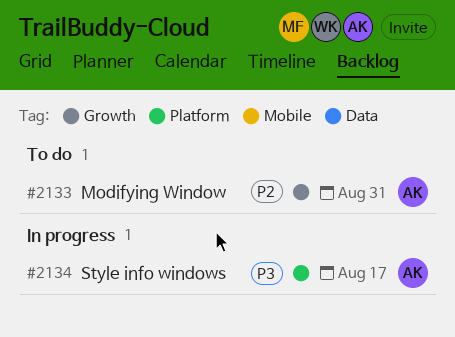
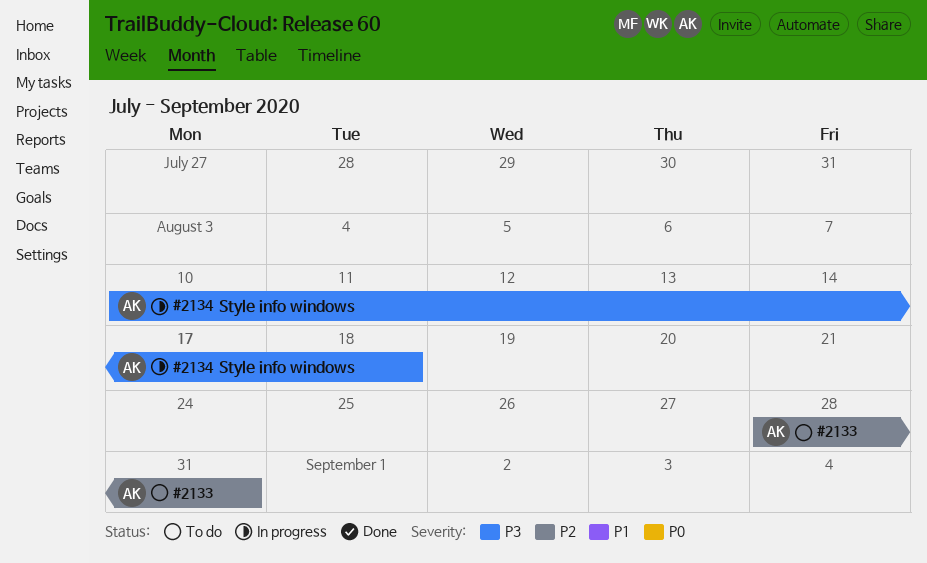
#2134, due: Aug 17 -> Aug 18

